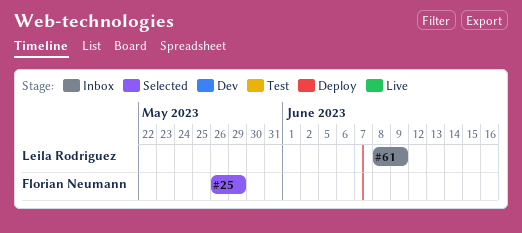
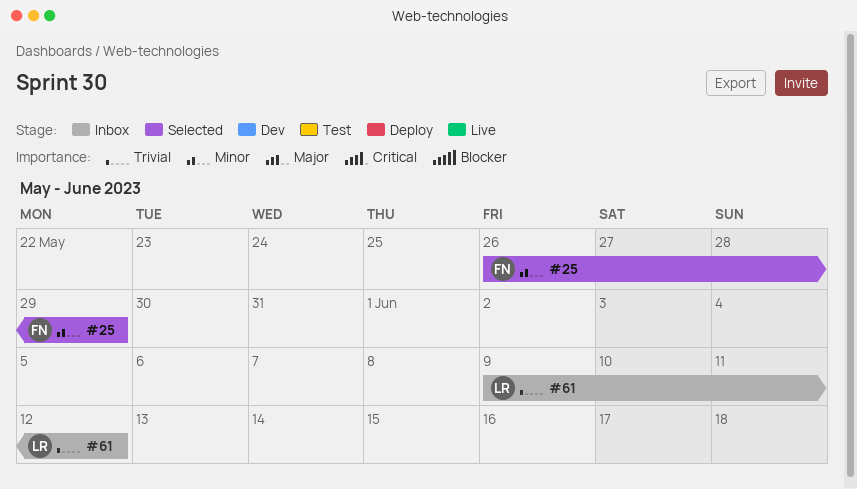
#61, start: Jun 8 -> Jun 9
#61, due: Jun 9 -> Jun 12

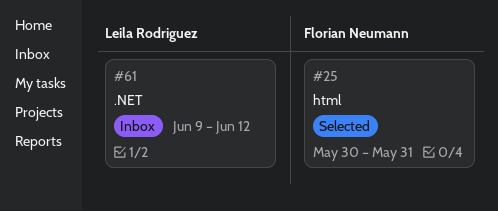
#25, start: May 26 -> May 30
#25, due: May 29 -> May 31

